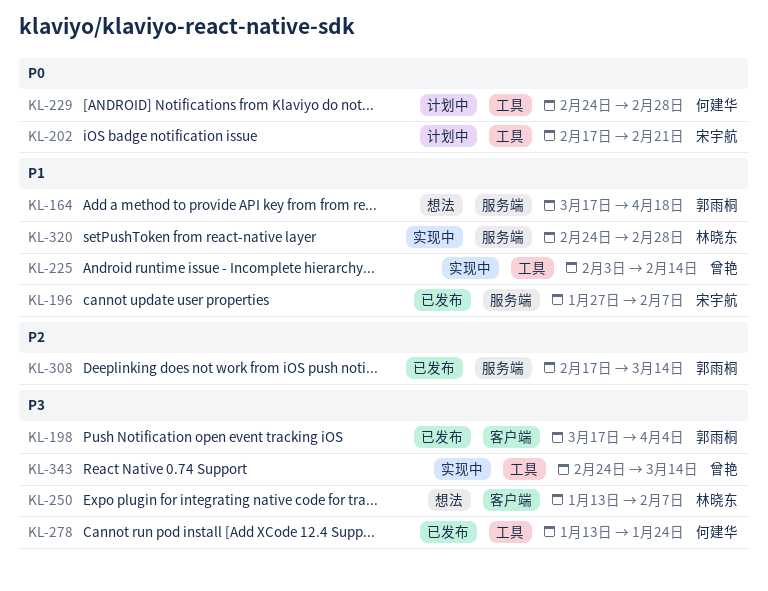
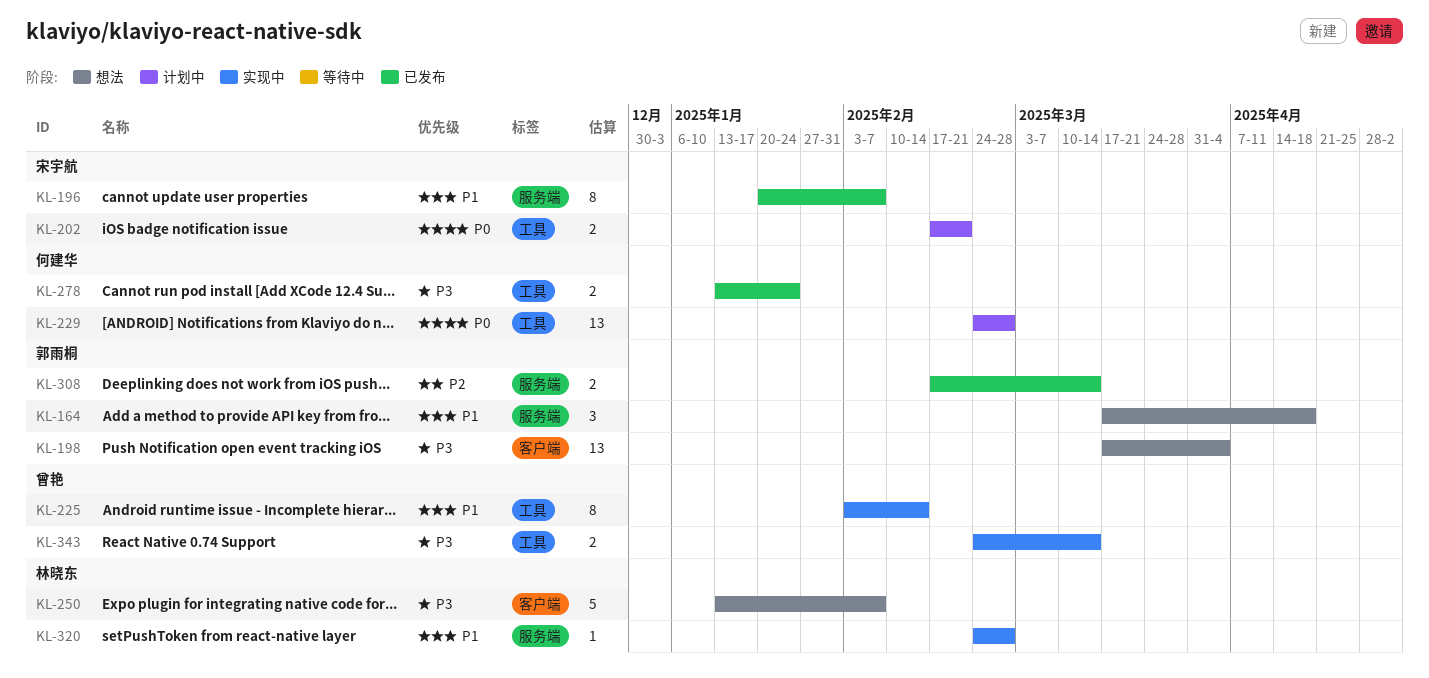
KL-196, start: Jan 27 -> Jan 20
KL-198, status: 已发布 -> 想法

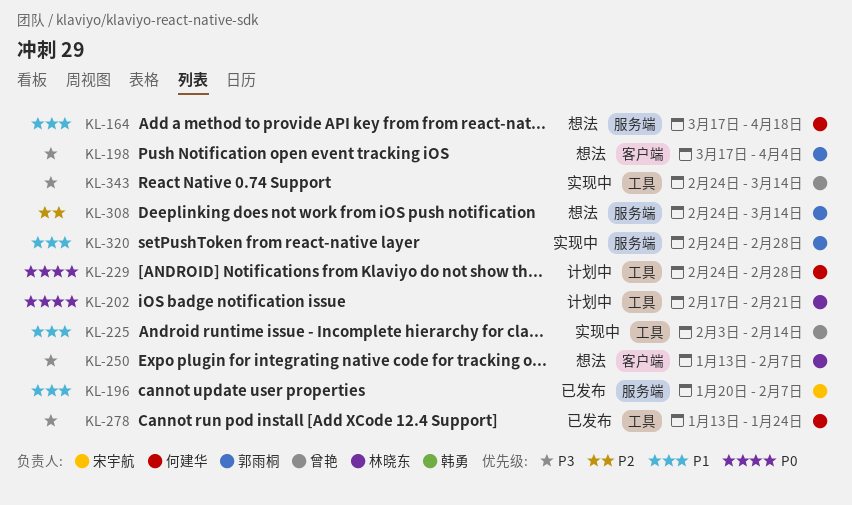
KL-164, owner: 郭雨桐 -> 何建华
KL-202, owner: 宋宇航 -> 林晓东
KL-308, status: 已发布 -> 想法
KL-308, start: Feb 17 -> Feb 24
KL-320, owner: 林晓东 -> 郭雨桐

